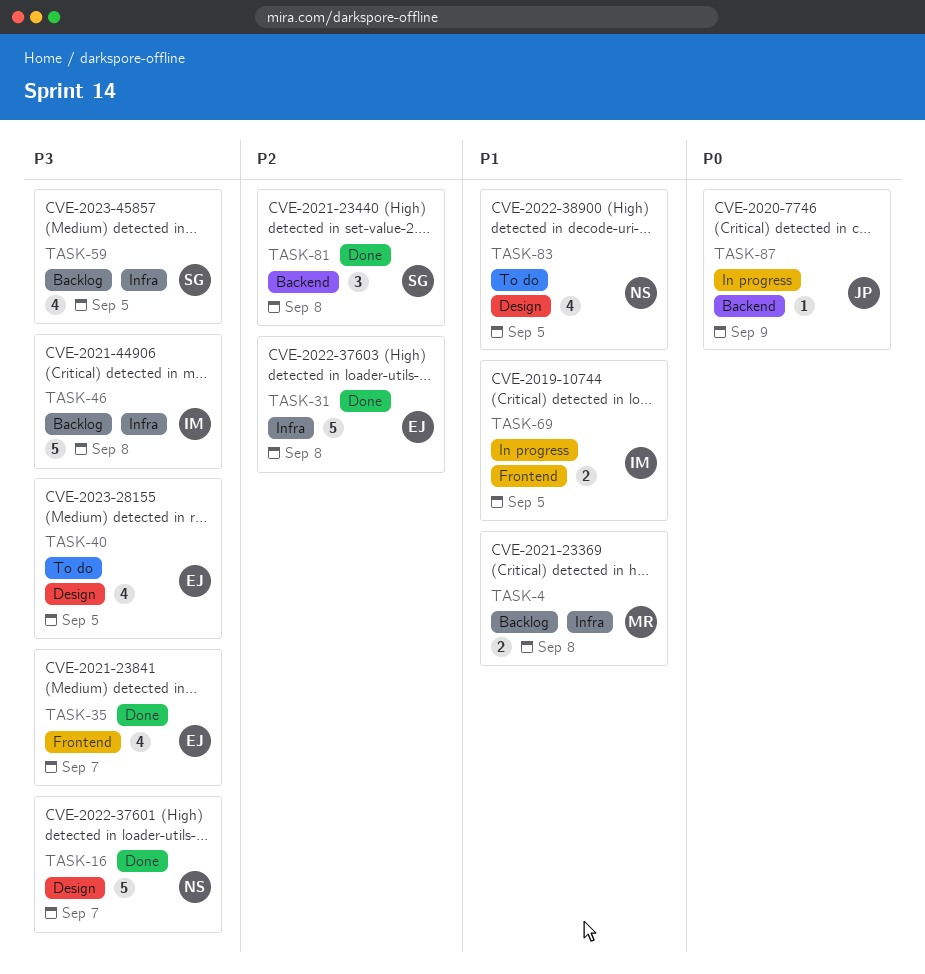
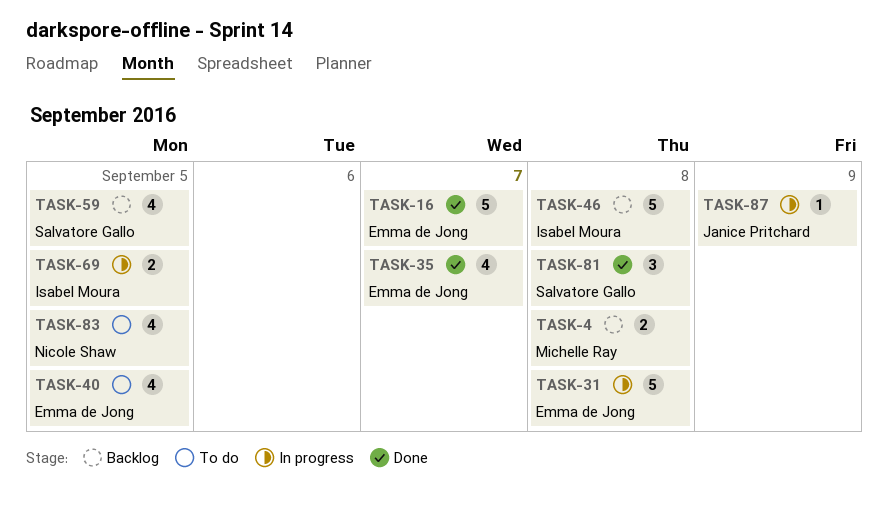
TASK-16, owner: Nicole Shaw -> Emma de Jong
TASK-31, status: Done -> In progress

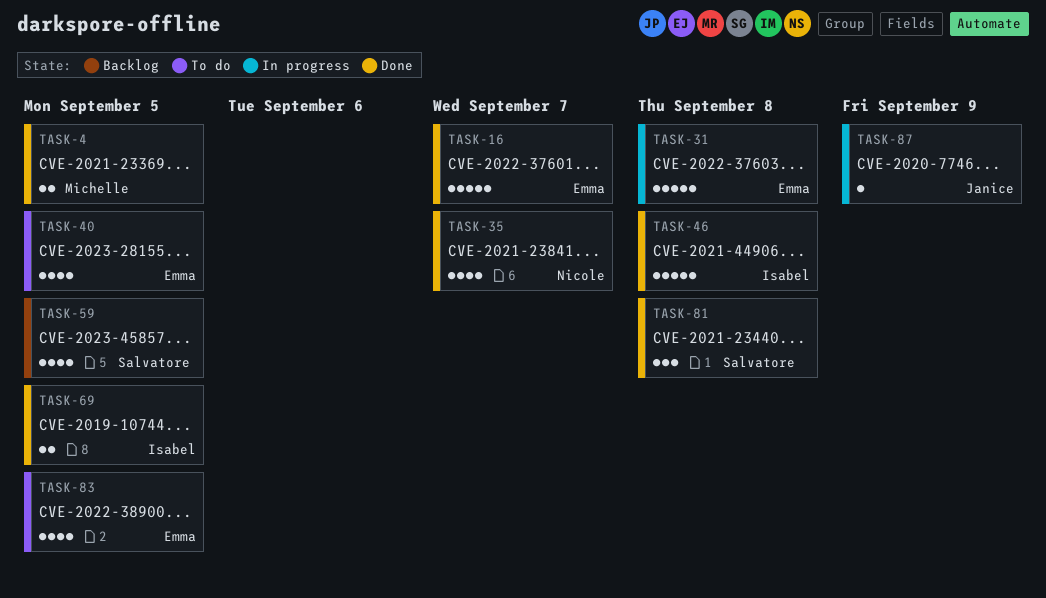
TASK-4, status: Backlog -> Done
TASK-4, due: Sep 8 -> Sep 5
TASK-35, owner: Emma de Jong -> Nicole Shaw
TASK-46, status: Backlog -> Done
TASK-69, status: In progress -> Done
TASK-83, owner: Nicole Shaw -> Emma de Jong

